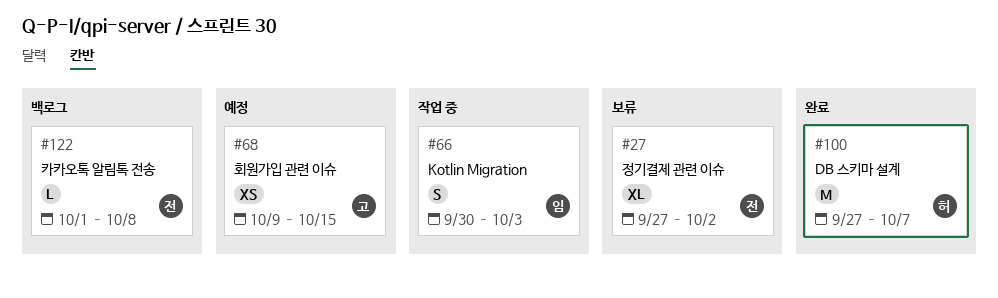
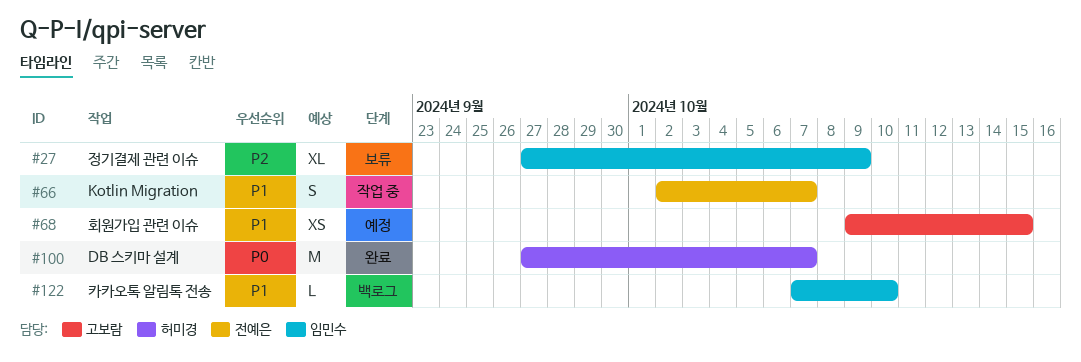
#27, owner: 전예은 -> 임민수
#27, due: Oct 2 -> Oct 9
#66, owner: 임민수 -> 전예은
#66, start: Sep 30 -> Oct 2
#66, due: Oct 3 -> Oct 7
#122, owner: 전예은 -> 임민수
#122, start: Oct 1 -> Oct 7
#122, due: Oct 8 -> Oct 10

